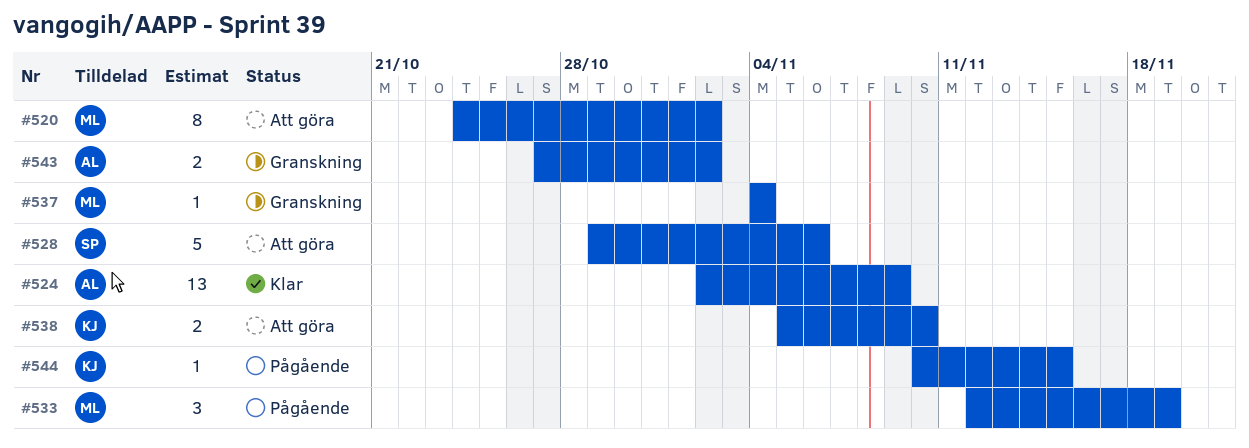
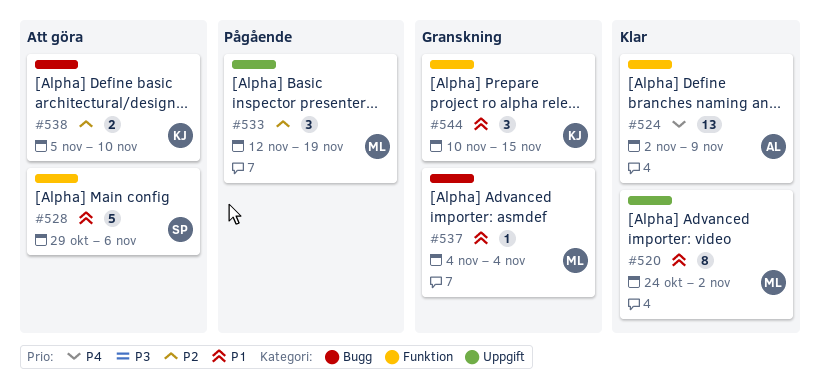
#520, status: Att göra -> Klar
#543: present -> none
#544, status: Pågående -> Granskning
#544, estimate: 1 -> 3

